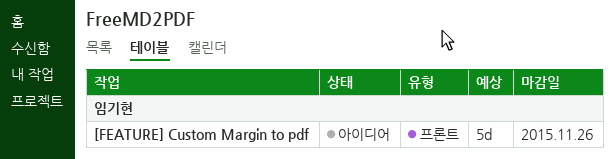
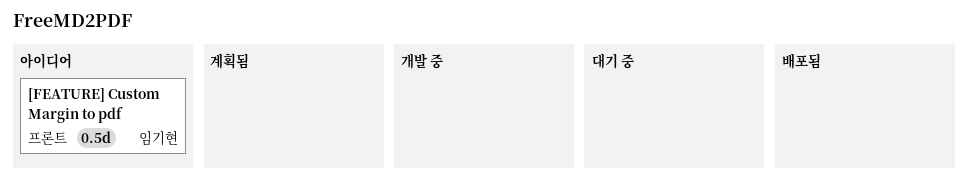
[FEATURE] Custom Margin to pdf, estimate: 5d -> 0.5d

